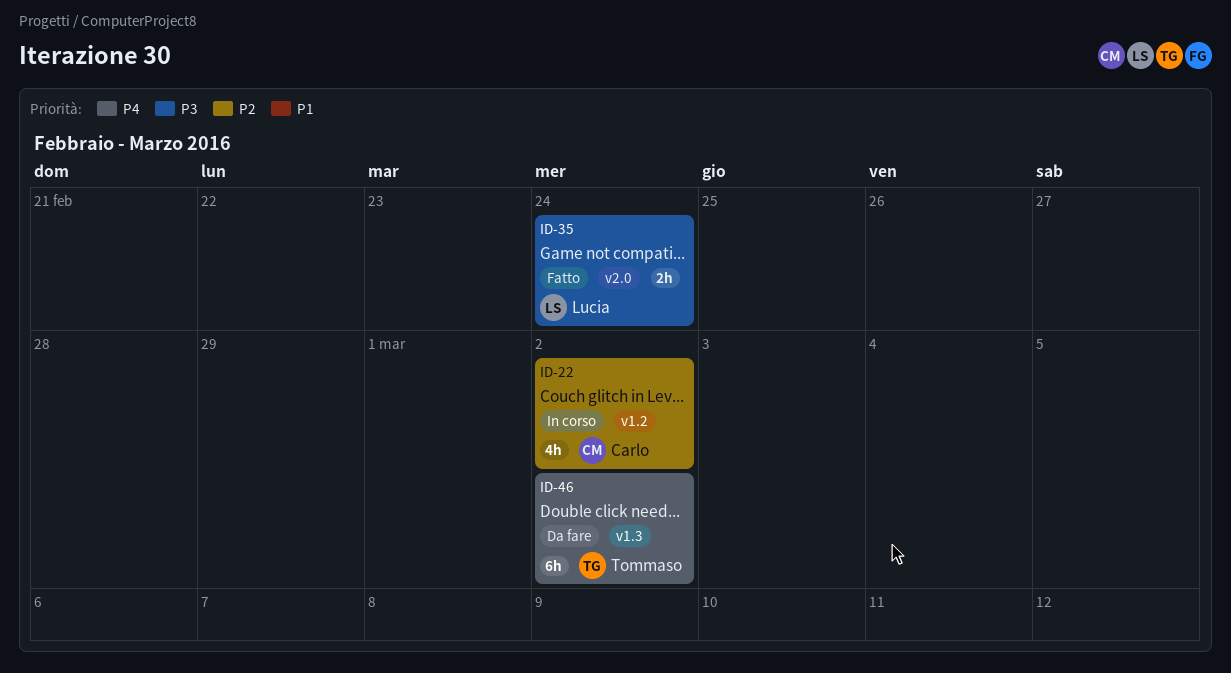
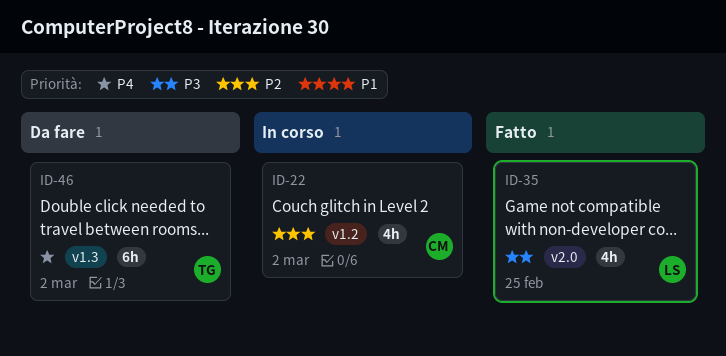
ID-35, estimate: 2h -> 4h
ID-35, due: Feb 24 -> Feb 25

